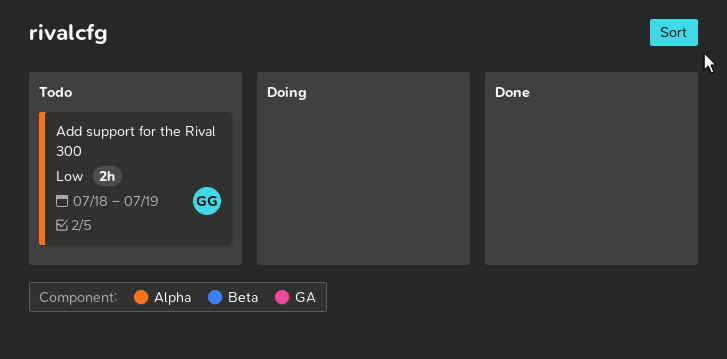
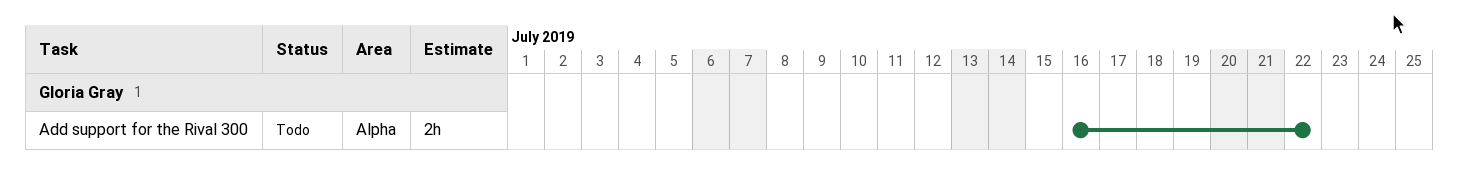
Add support for the Rival 300, start: Jul 18 -> Jul 16
Add support for the Rival 300, due: Jul 19 -> Jul 22

